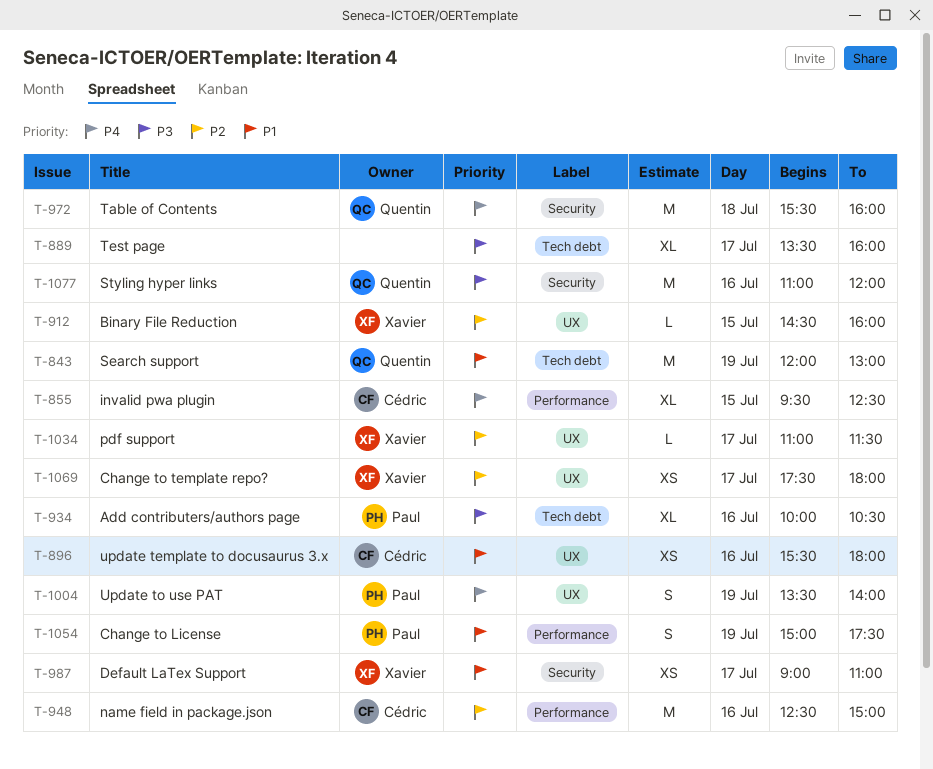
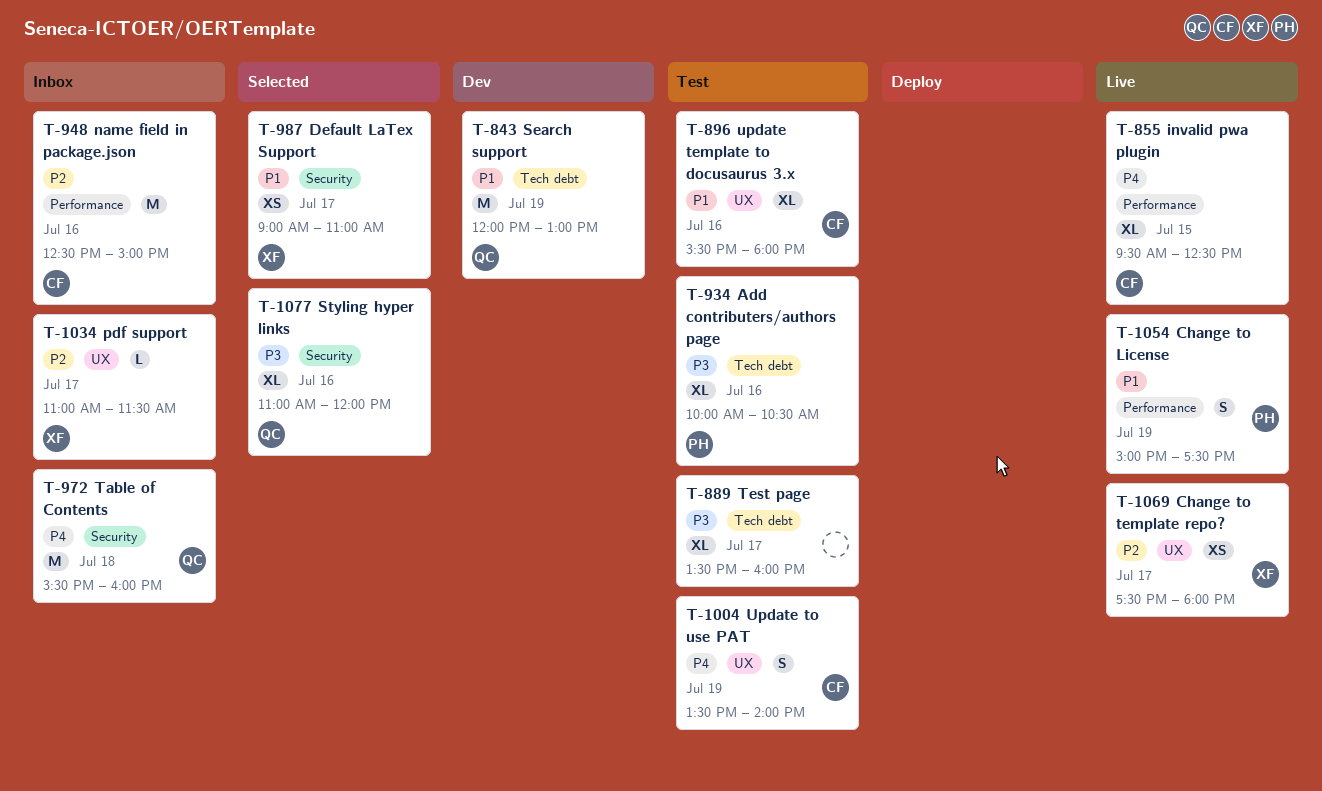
T-896, estimate: XS -> XL
T-912: present -> none
T-1004, owner: Paul -> Cédric
T-1077, estimate: M -> XL

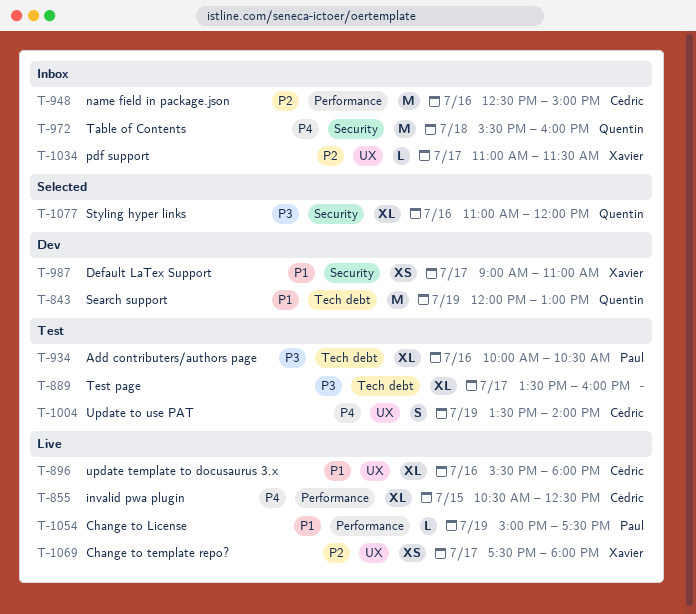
T-855, begins: 09:30 -> 10:30
T-896, status: Test -> Live
T-987, status: Selected -> Dev
T-1054, estimate: S -> L

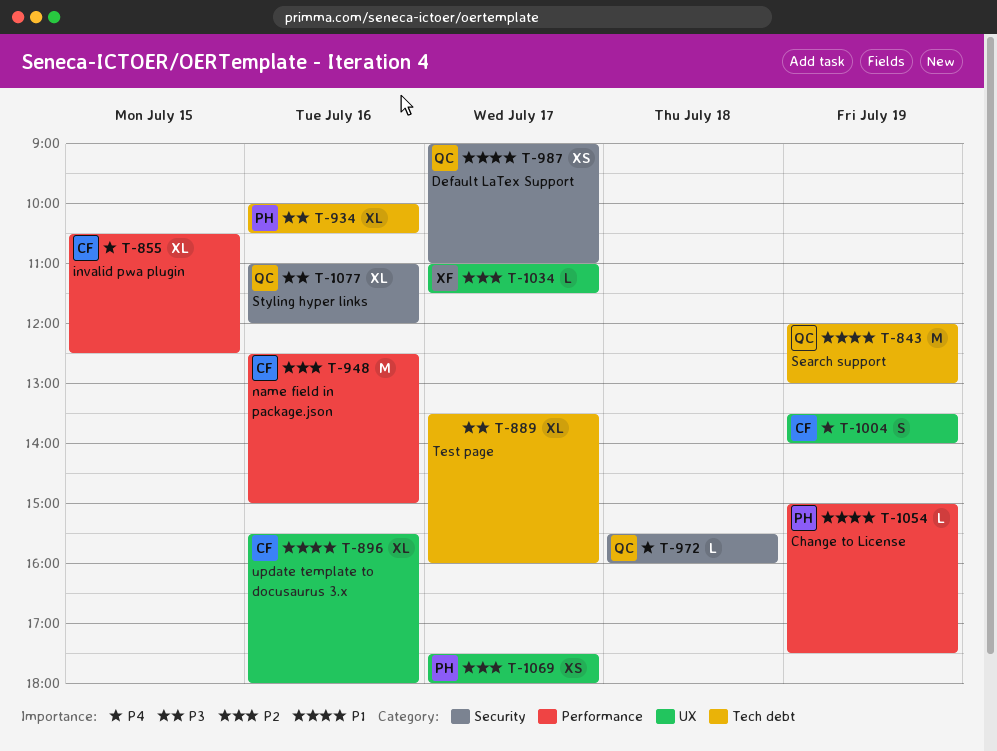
T-972, estimate: M -> L
T-987, owner: Xavier -> Quentin
T-1069, owner: Xavier -> Paul

